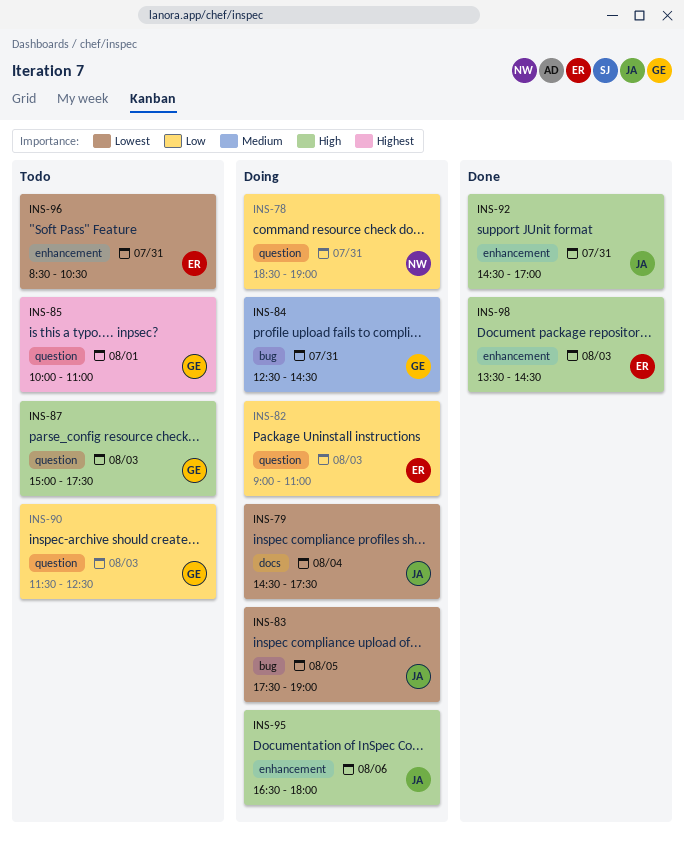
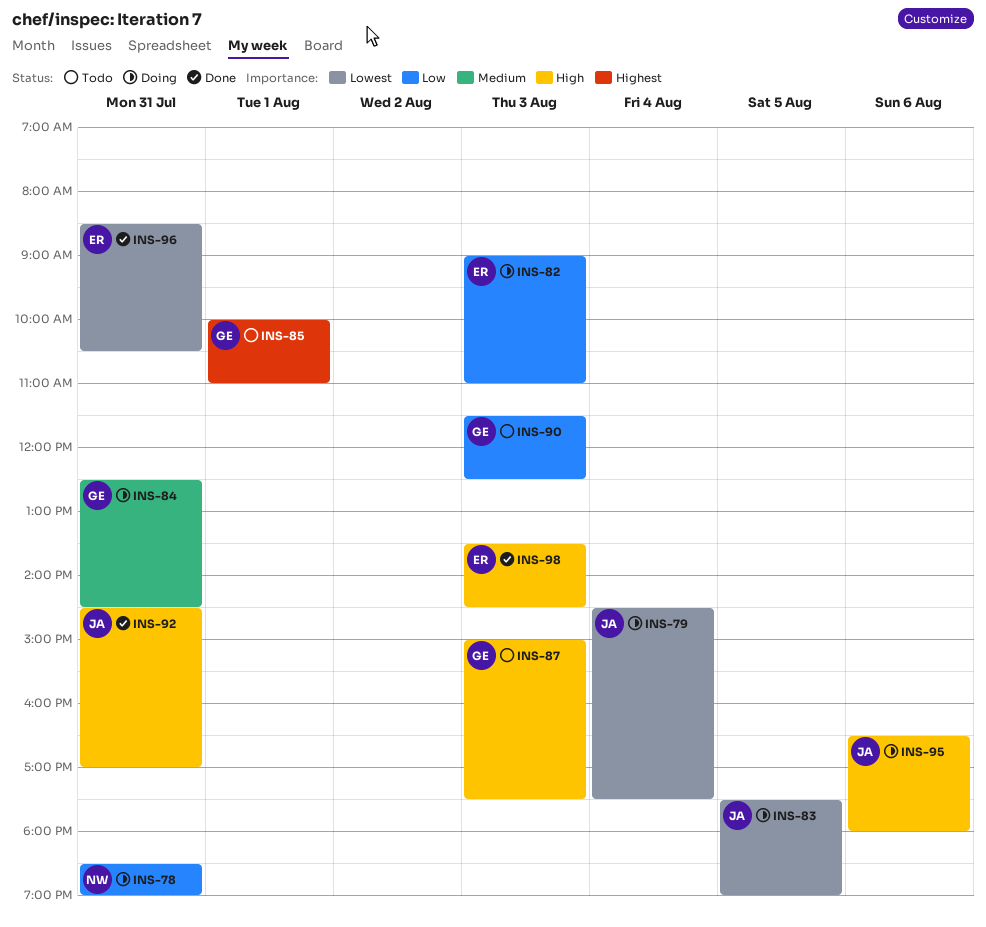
INS-96, status: Todo -> Done

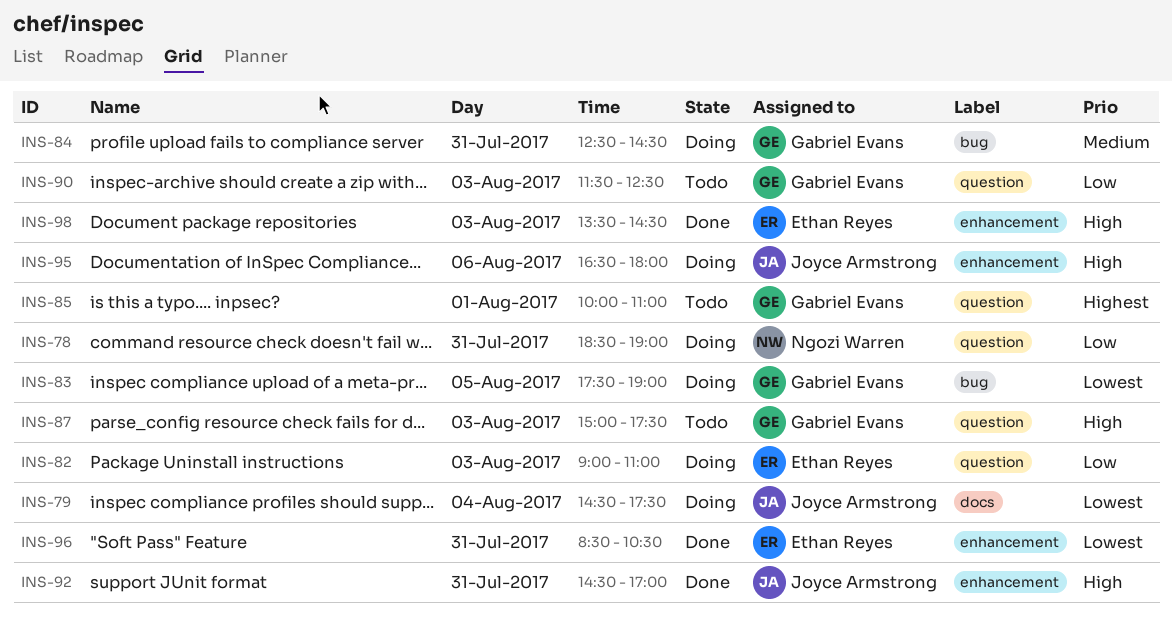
INS-83, owner: Joyce Armstrong -> Gabriel Evans

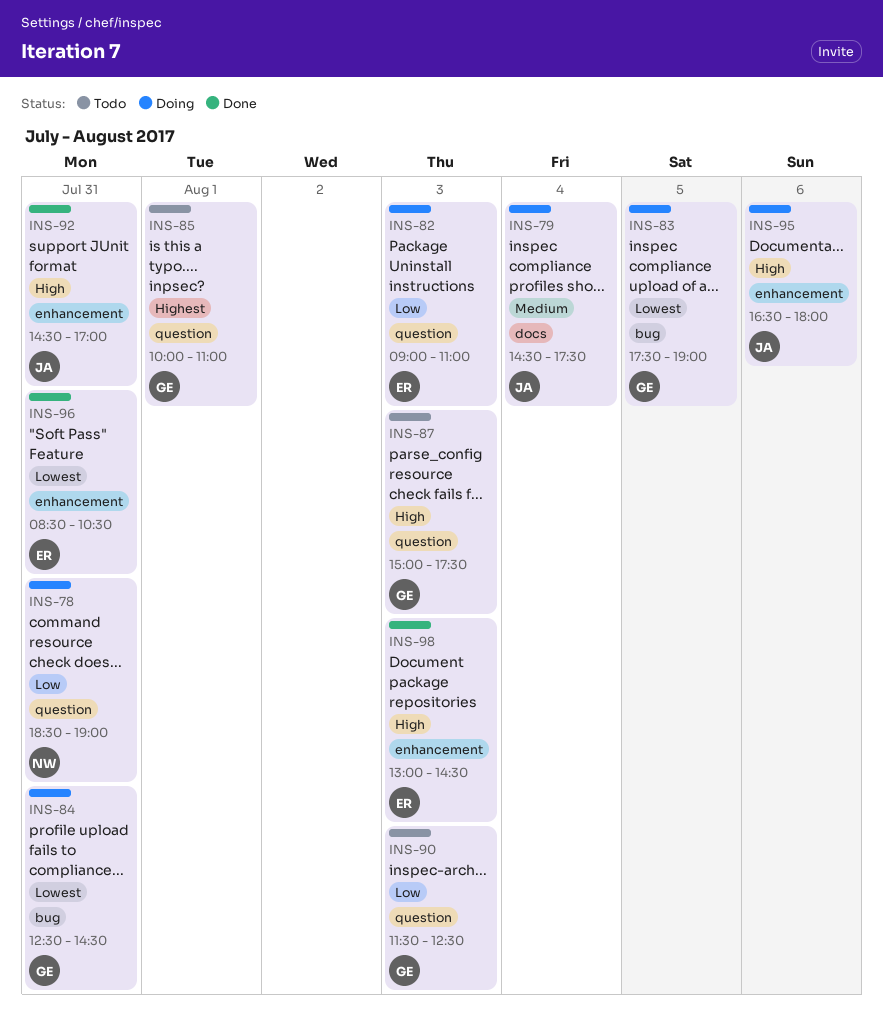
INS-79, priority: Lowest -> Medium
INS-84, priority: Medium -> Lowest
INS-98, begins: 13:30 -> 13:00

